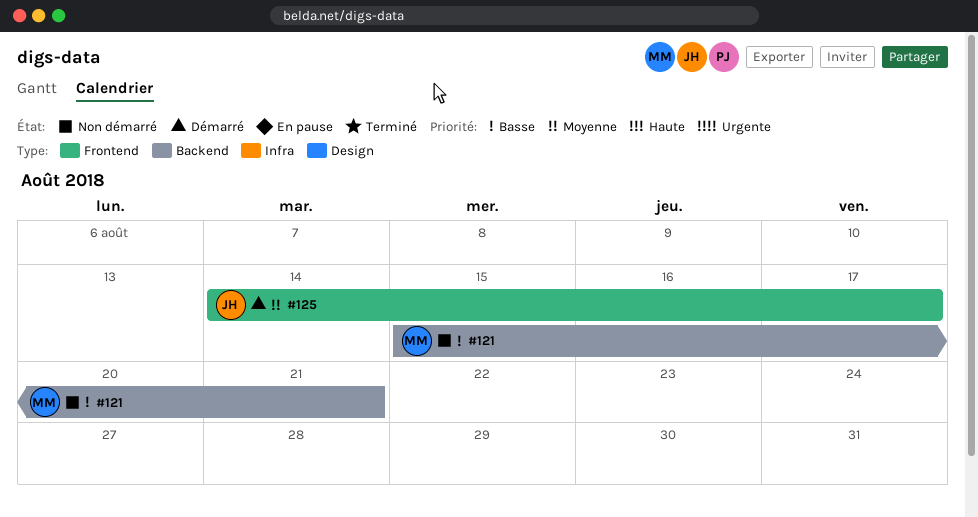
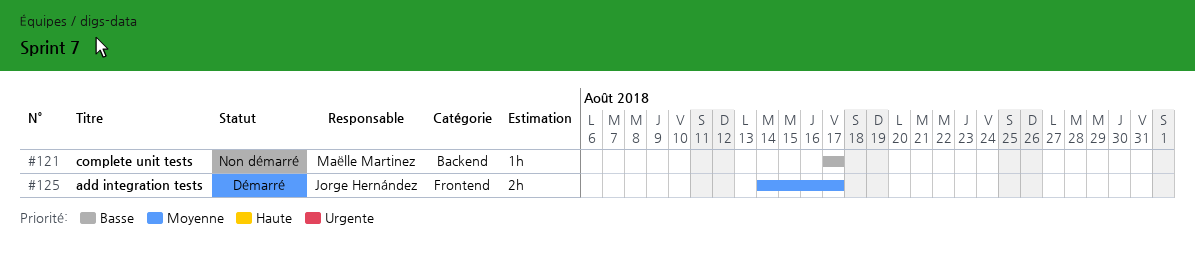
#121, start: Aug 15 -> Aug 17
#121, due: Aug 21 -> Aug 17

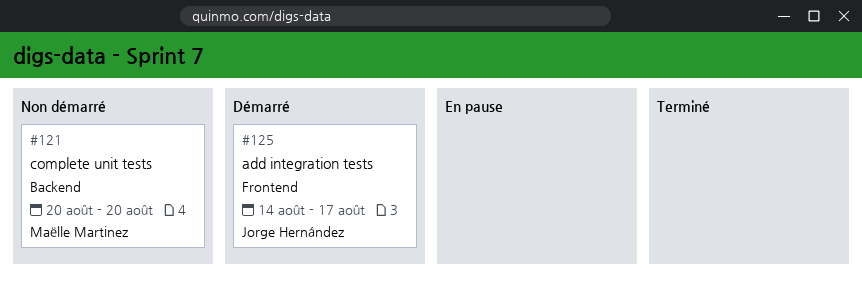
#121, start: Aug 17 -> Aug 20
#121, due: Aug 17 -> Aug 20

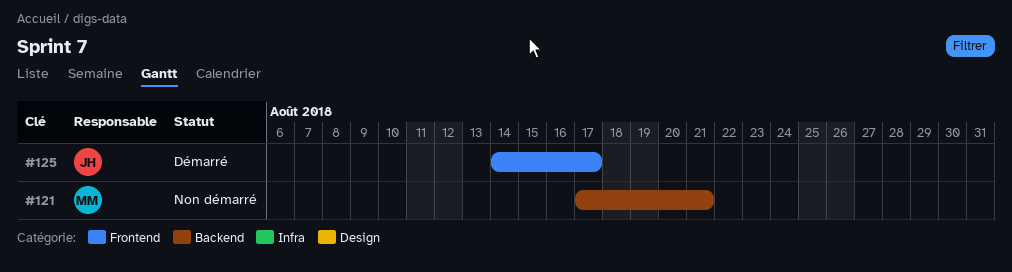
#121, start: Aug 20 -> Aug 17
#121, due: Aug 20 -> Aug 21

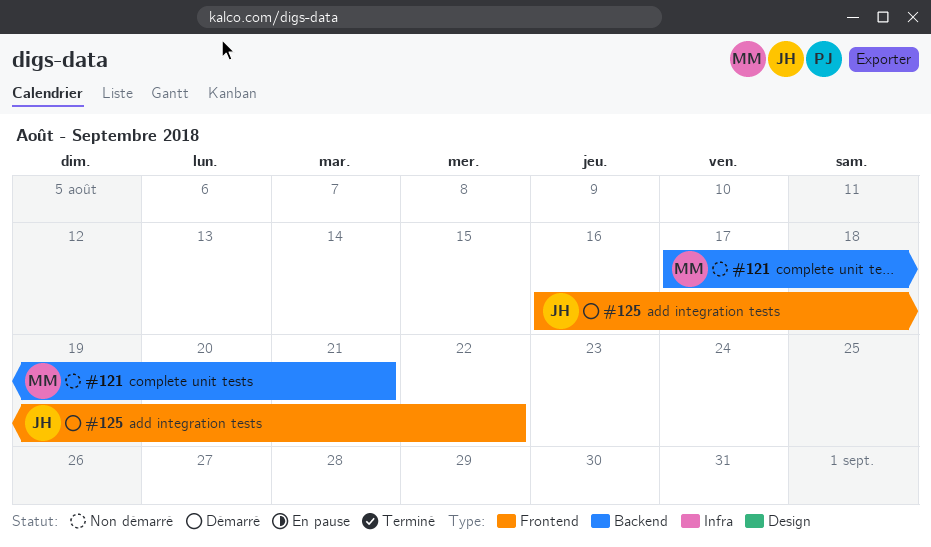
#125, start: Aug 14 -> Aug 16
#125, due: Aug 17 -> Aug 22

